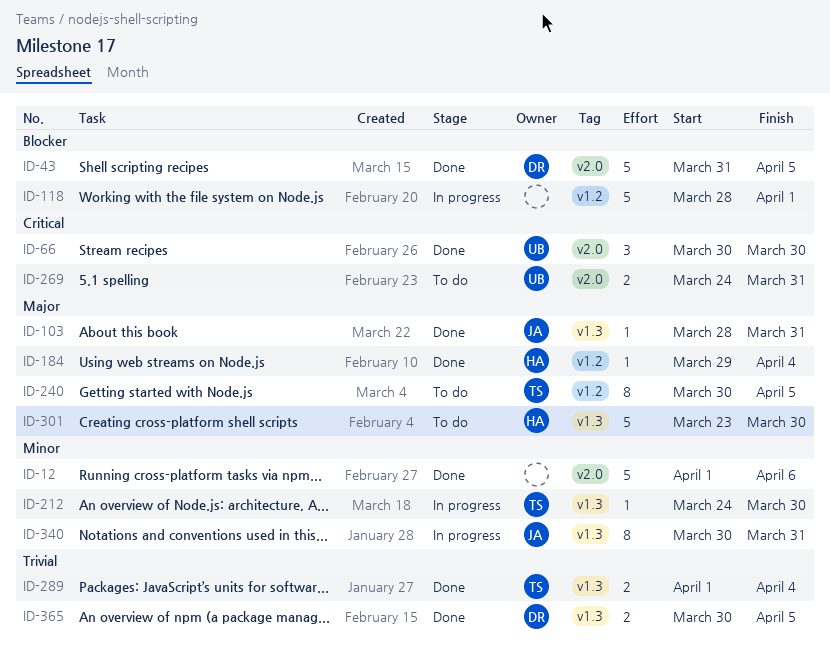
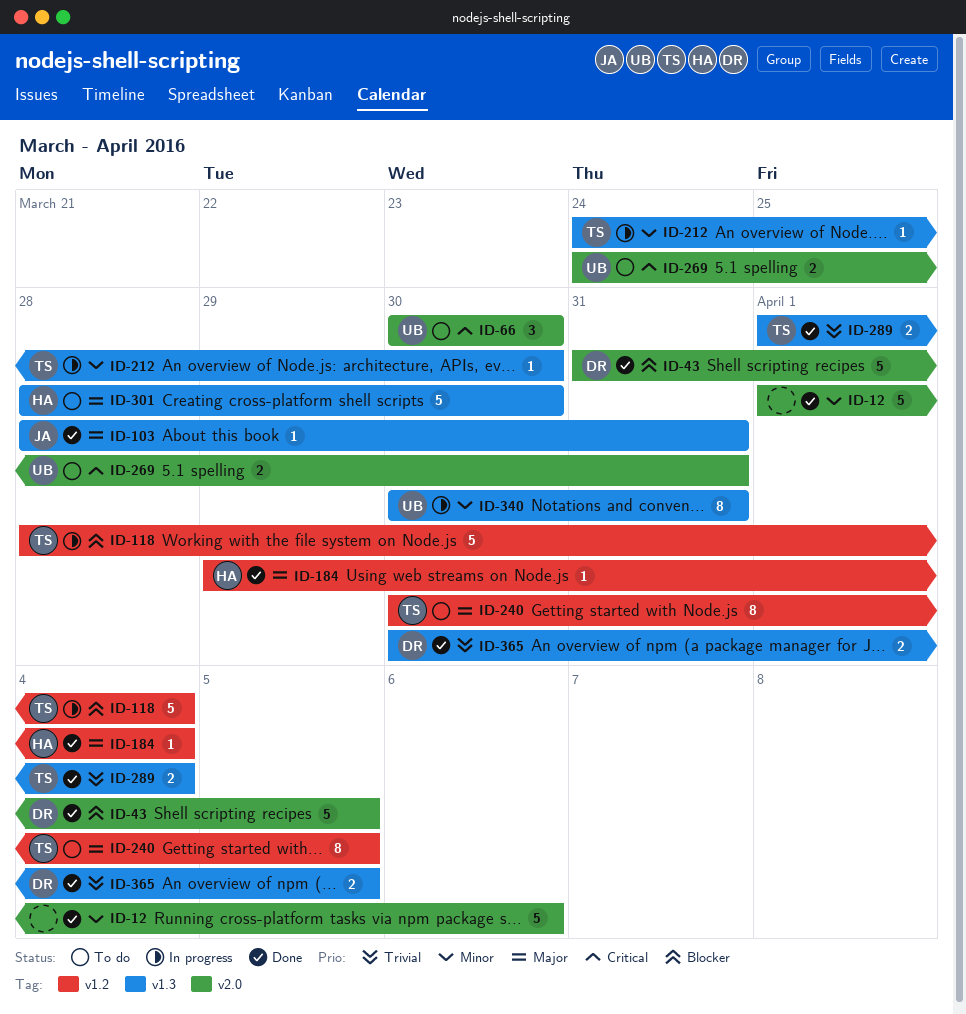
ID-66, status: Done -> To do
ID-118, owner: none -> TS
ID-118, due: Apr 1 -> Apr 4
ID-301, start: Mar 23 -> Mar 28
ID-340, owner: JA -> UB

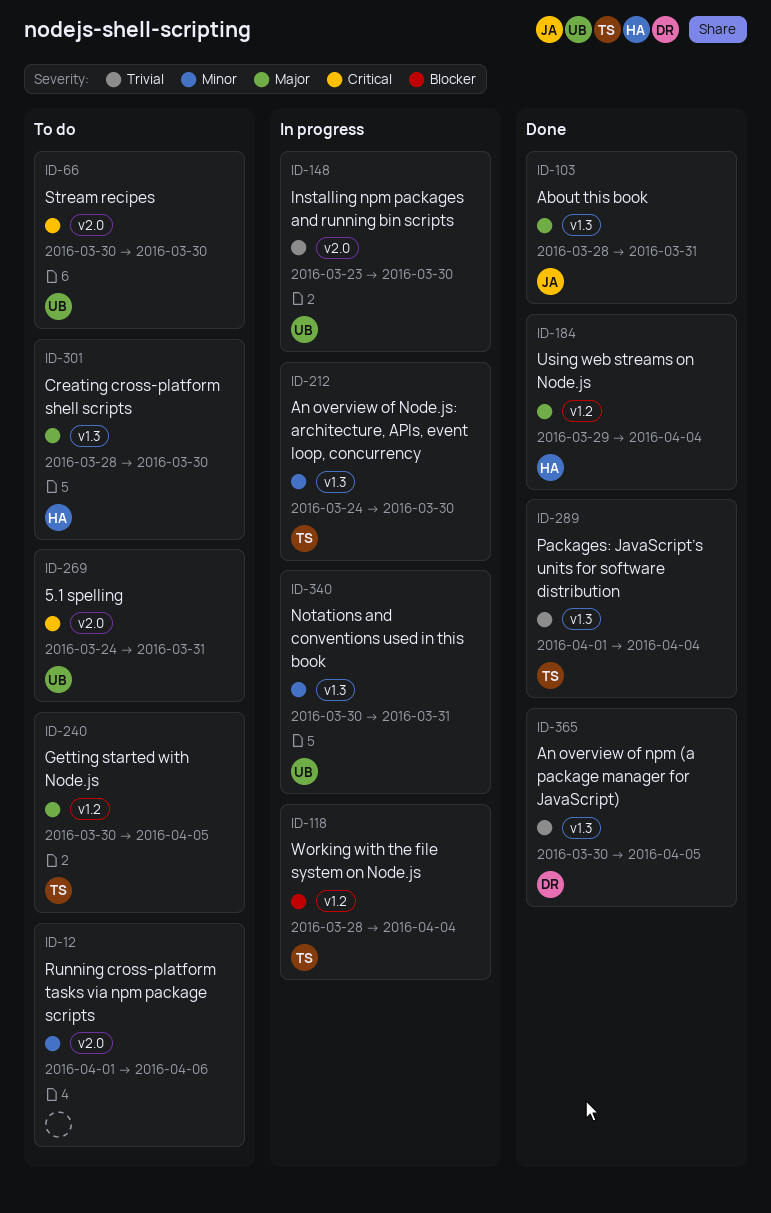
ID-12, status: Done -> To do
ID-43: present -> none
ID-148: none -> present

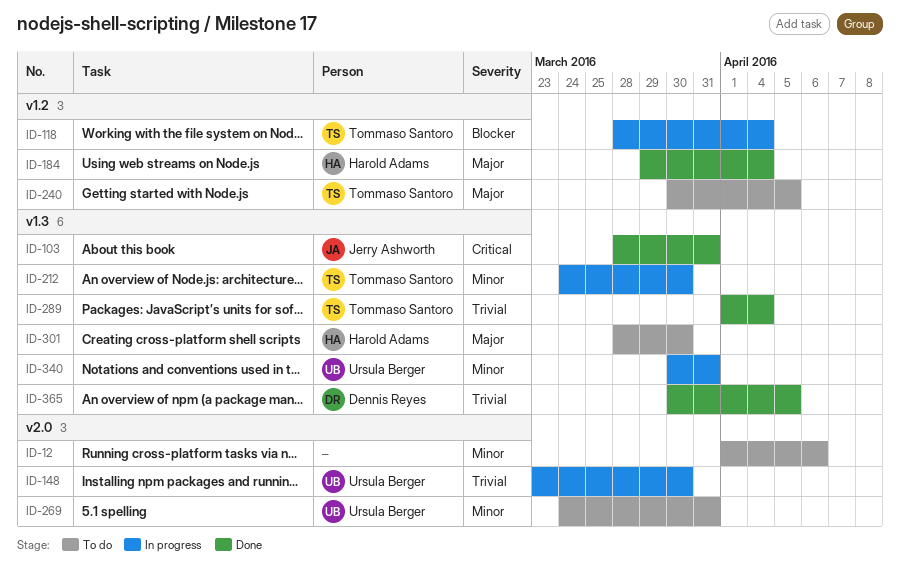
ID-66: present -> none
ID-103, priority: Major -> Critical
ID-269, priority: Critical -> Minor

